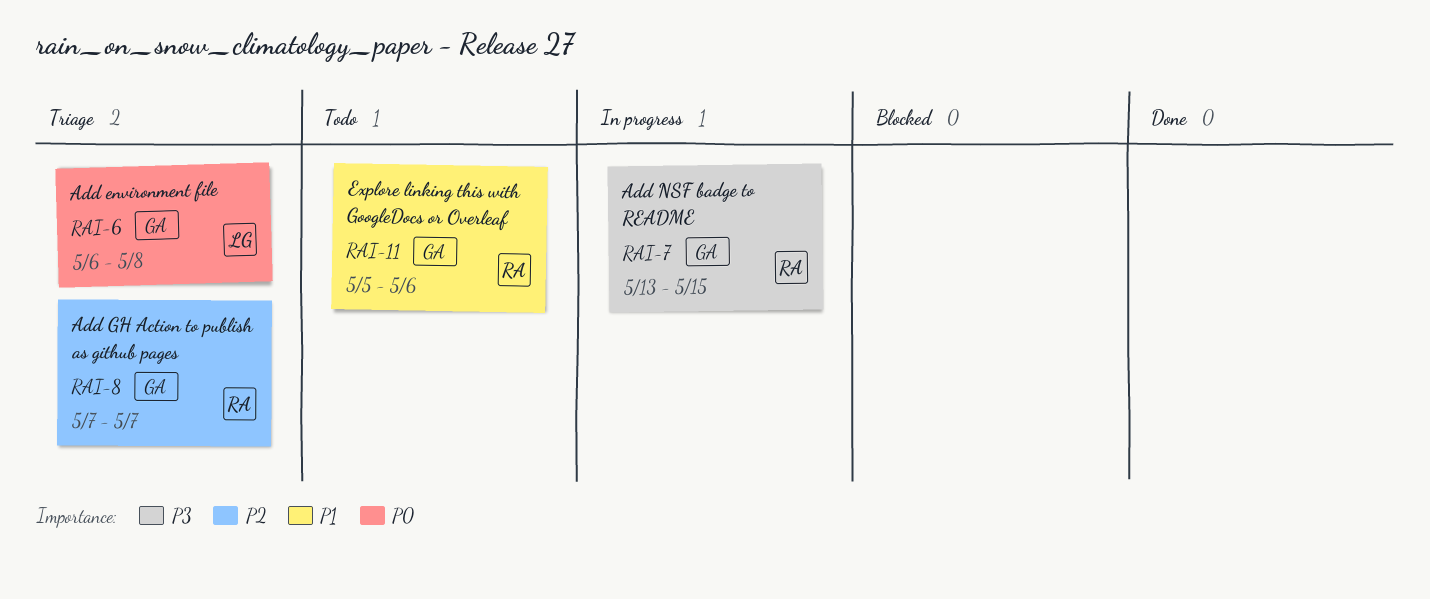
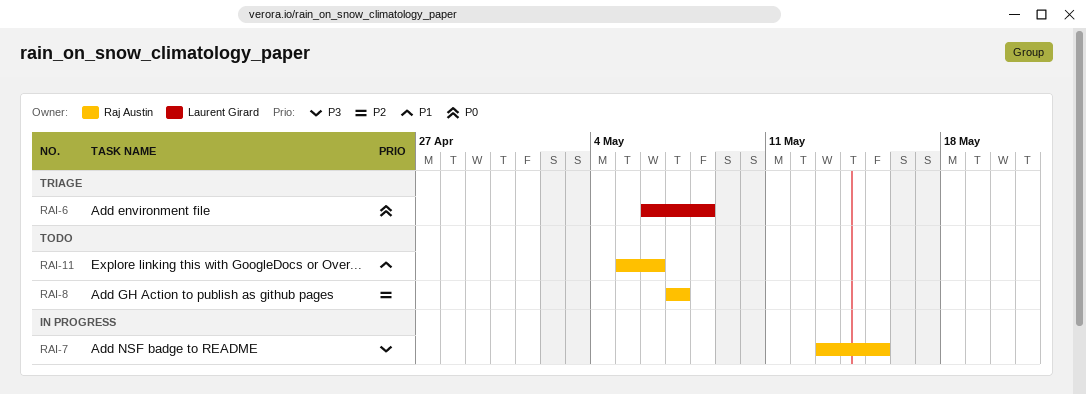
RAI-8, status: Triage -> Todo

